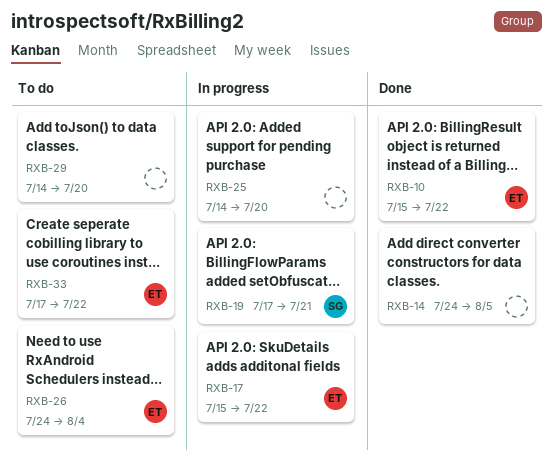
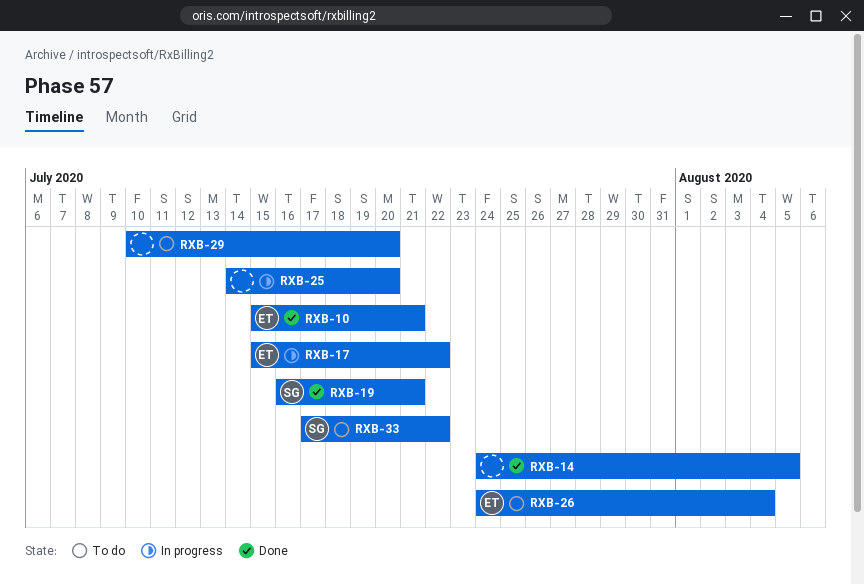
RXB-10, due: Jul 22 -> Jul 21
RXB-19, status: In progress -> Done
RXB-19, start: Jul 17 -> Jul 16
RXB-29, start: Jul 14 -> Jul 10
RXB-33, owner: ET -> SG

